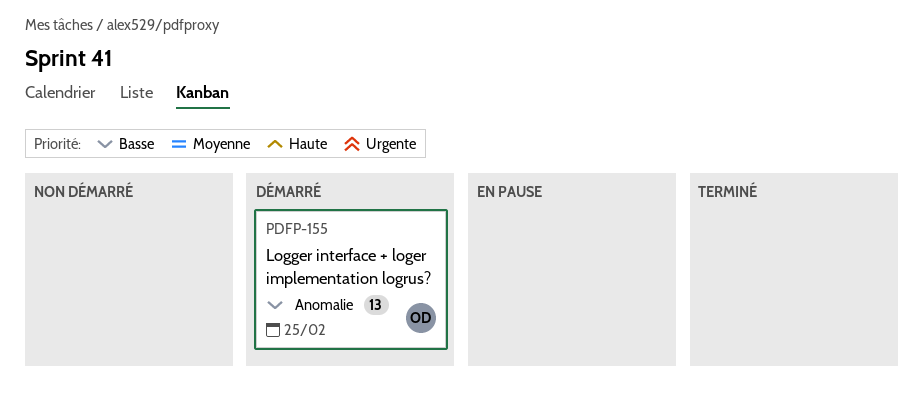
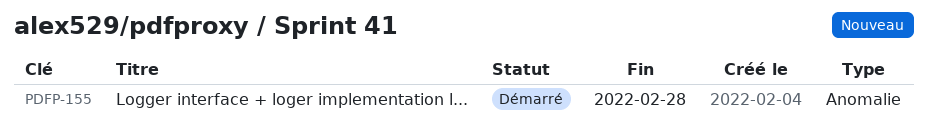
PDFP-155, due: Feb 25 -> Feb 28

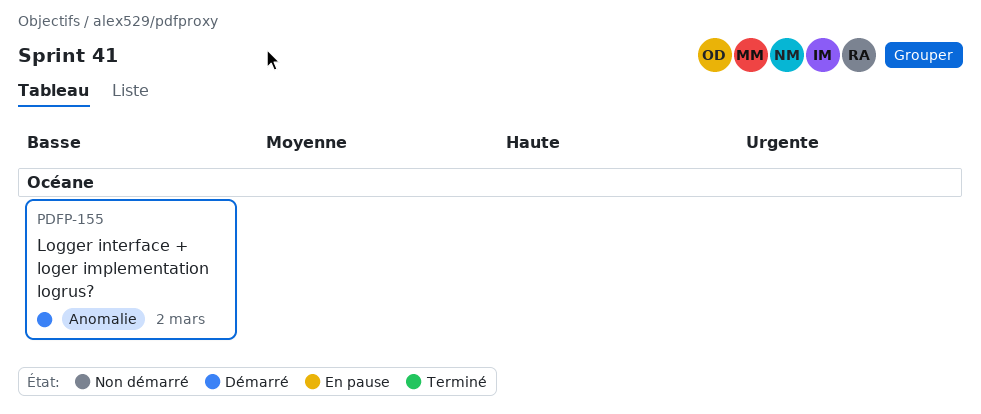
PDFP-155, due: Feb 28 -> Mar 2

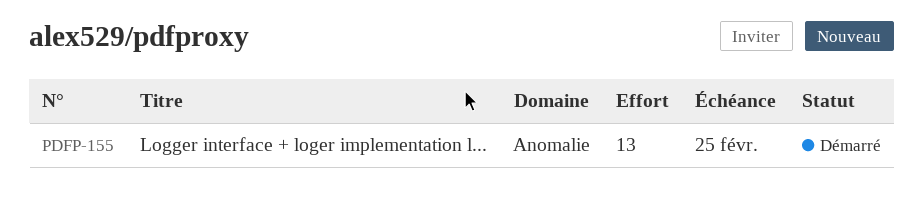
PDFP-155, due: Mar 2 -> Feb 25

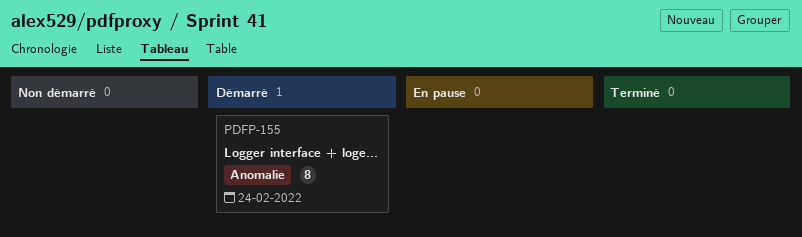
PDFP-155, estimate: 13 -> 8
PDFP-155, due: Feb 25 -> Feb 24

